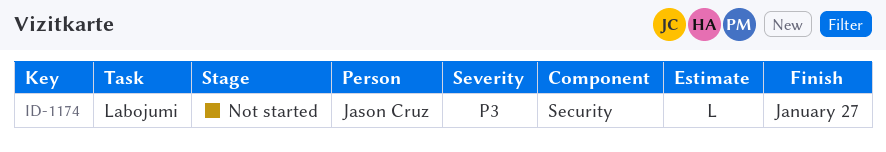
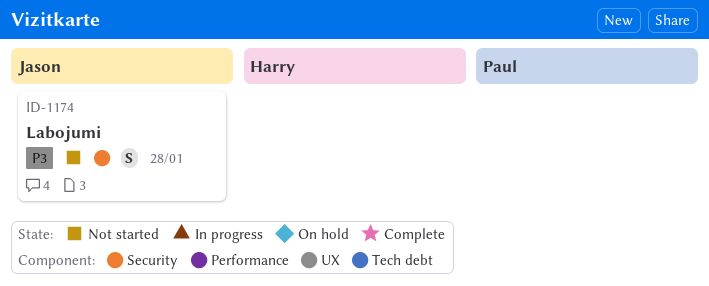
ID-1174, estimate: L -> S
ID-1174, due: Jan 27 -> Jan 28

